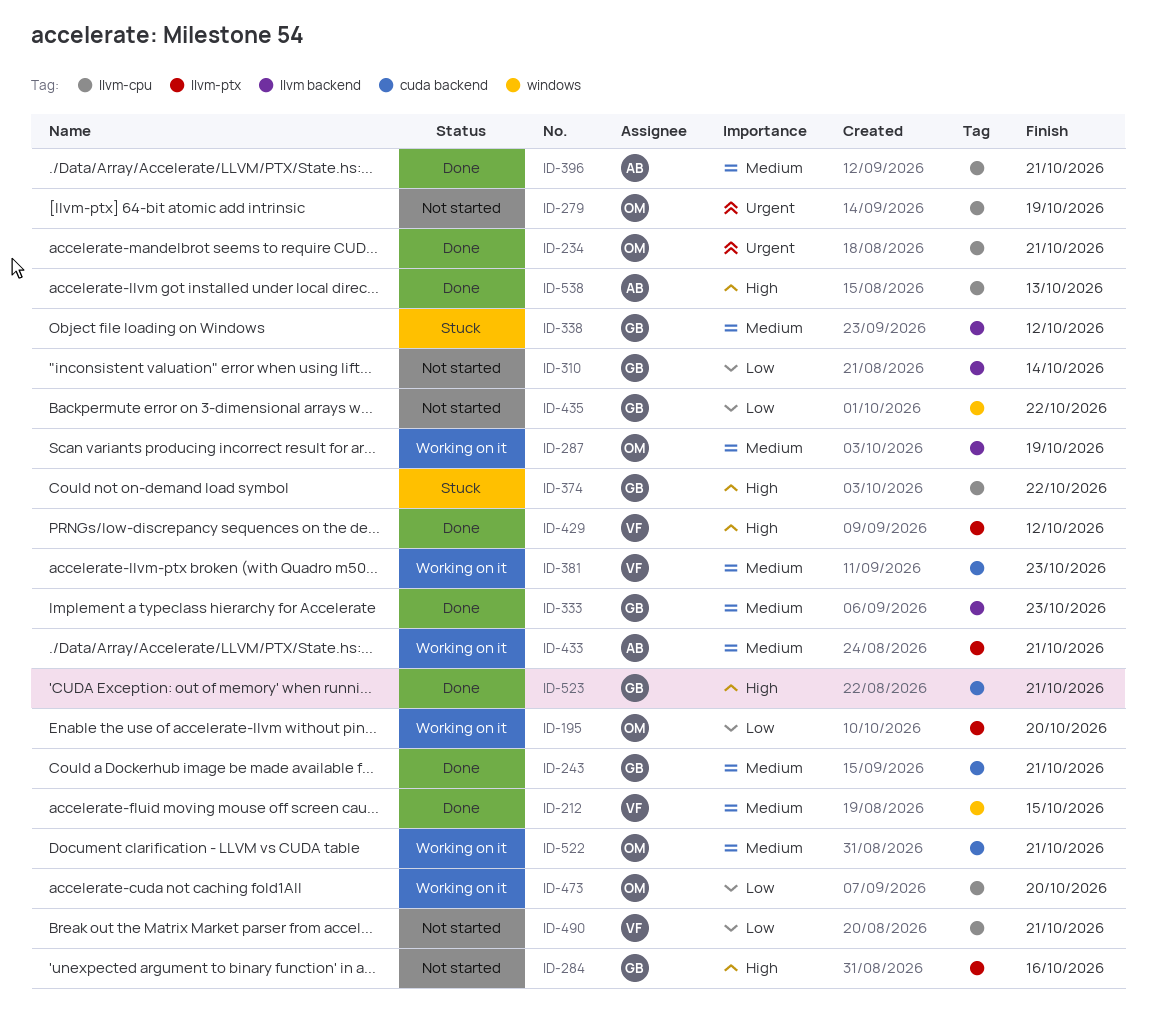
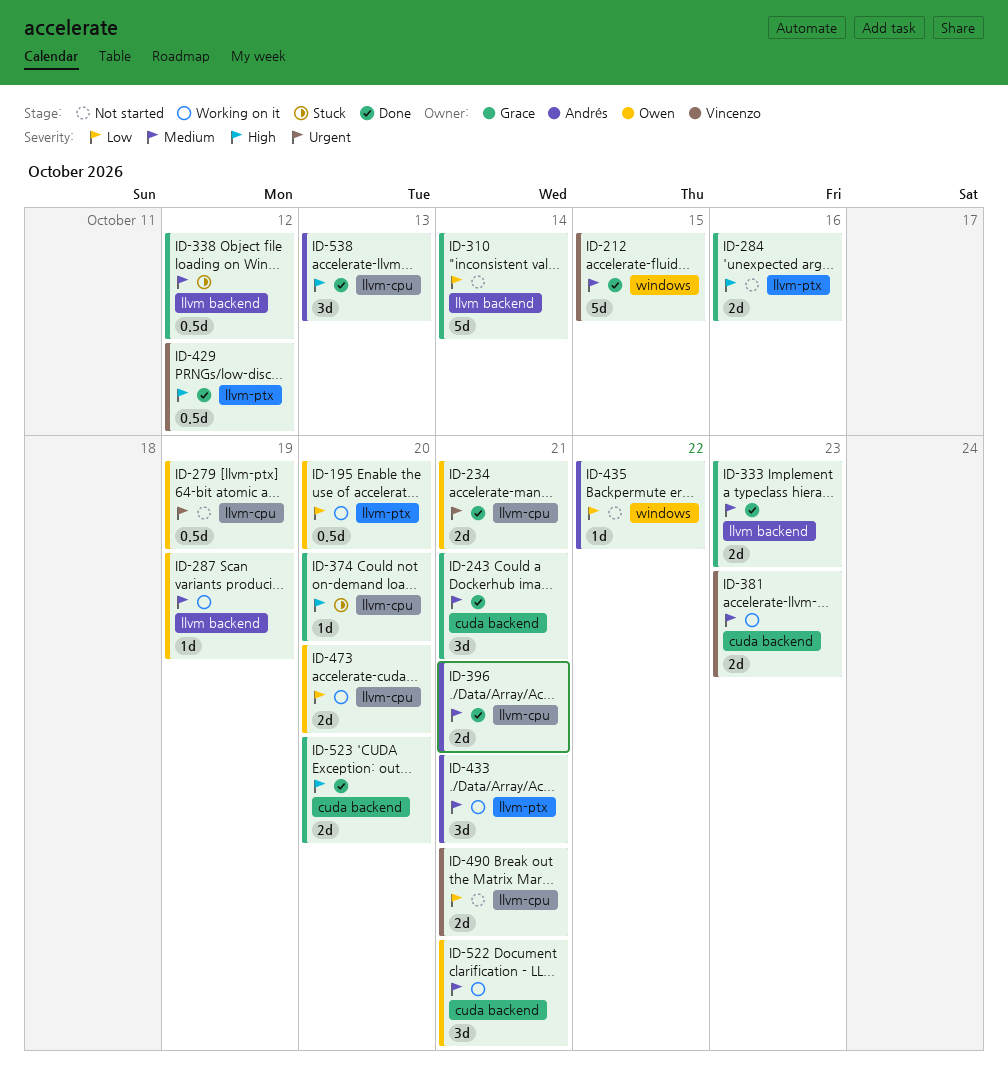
ID-374, due: Oct 22 -> Oct 20
ID-435, owner: Grace -> Andrés
ID-523, due: Oct 21 -> Oct 20

